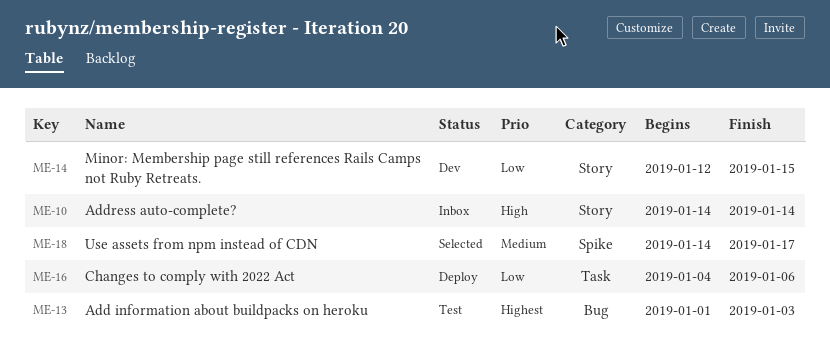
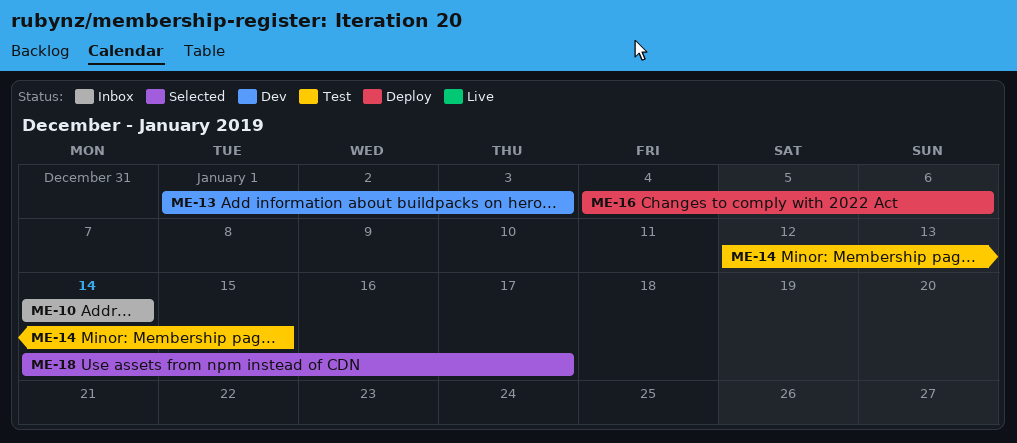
ME-13, status: Test -> Dev
ME-14, status: Dev -> Test

